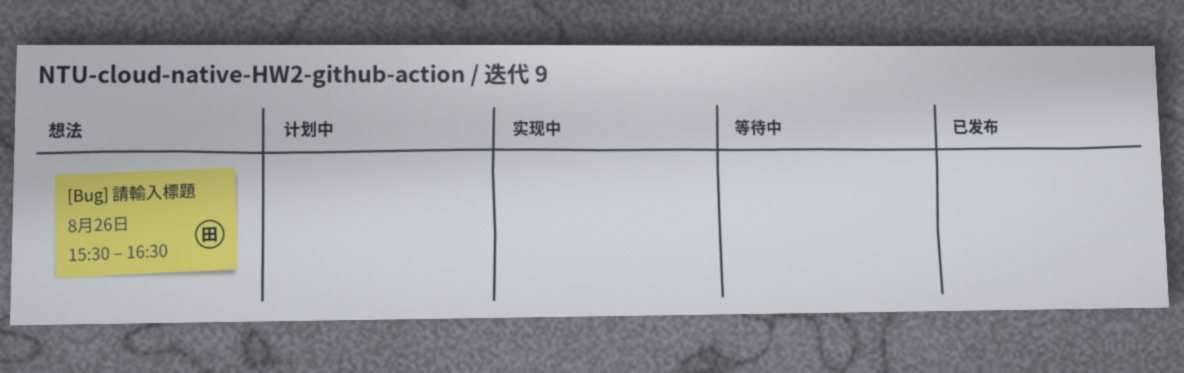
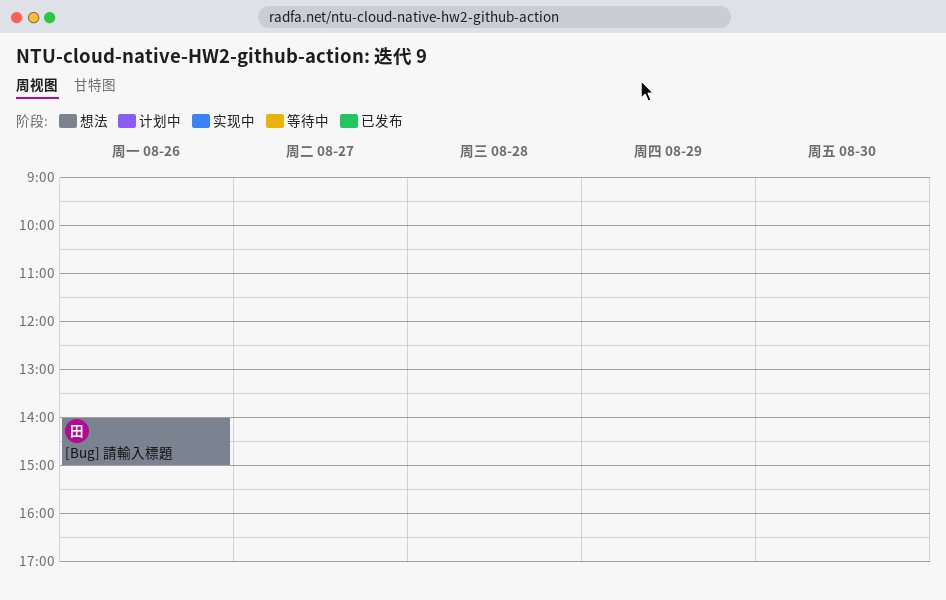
[Bug] 請輸入標題, begins: 15:30 -> 14:00
[Bug] 請輸入標題, ends: 16:30 -> 15:00

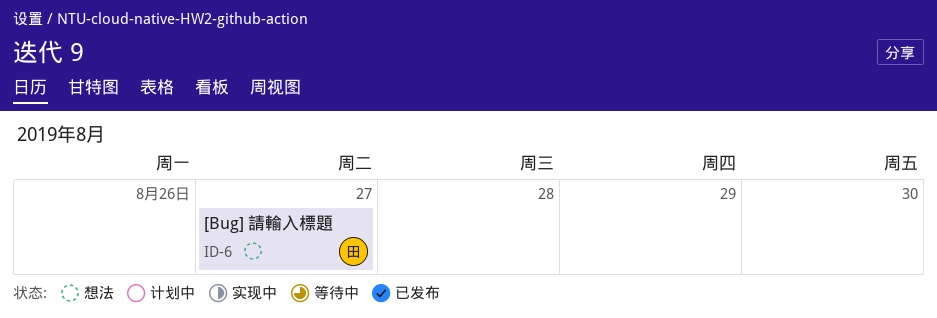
[Bug] 請輸入標題, day: Aug 26 -> Aug 27

